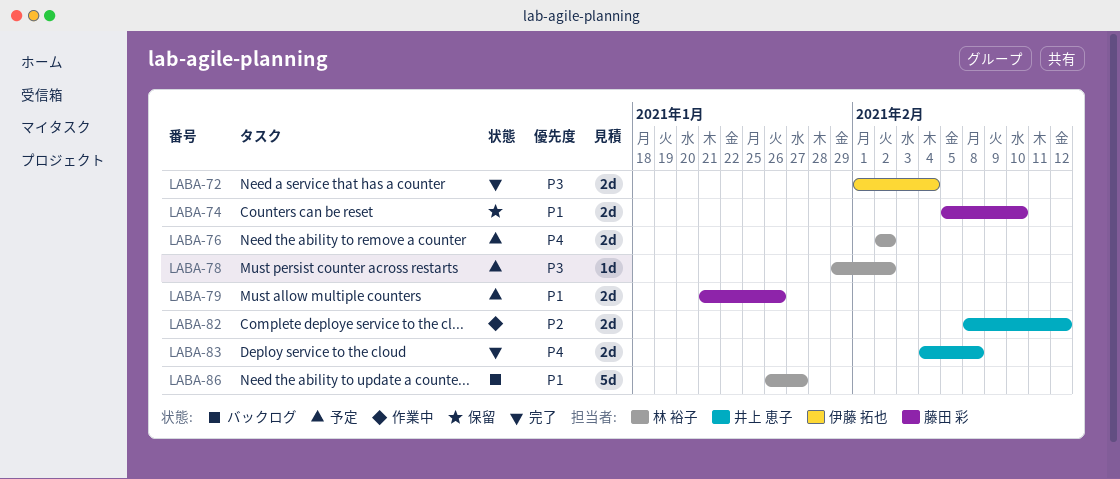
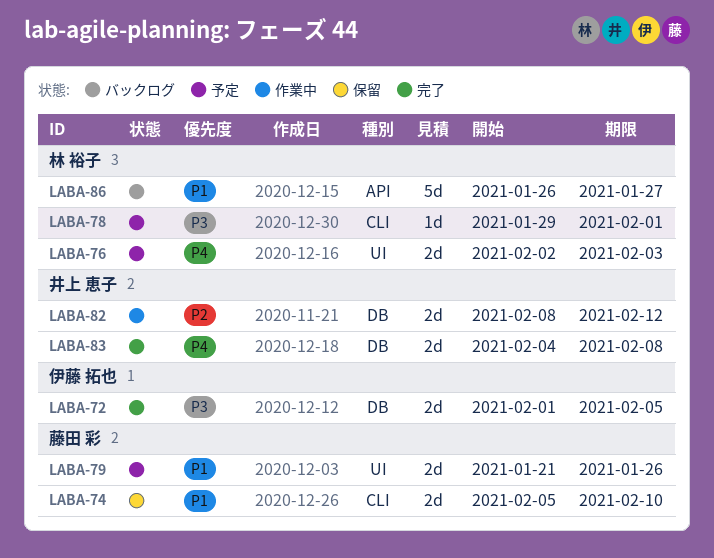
LABA-72, due: Feb 4 -> Feb 5
LABA-76, due: Feb 2 -> Feb 3
LABA-78, due: Feb 2 -> Feb 1

